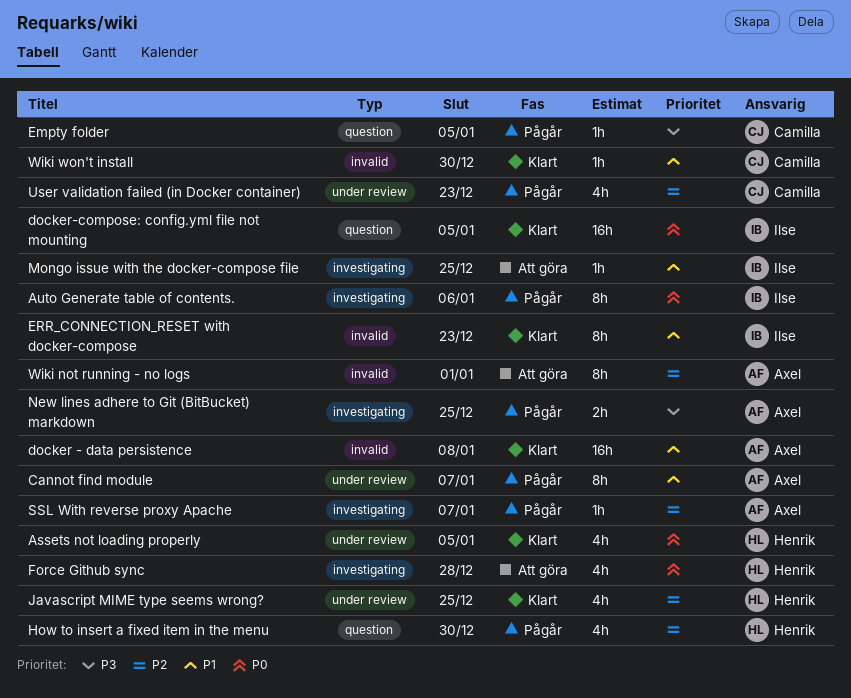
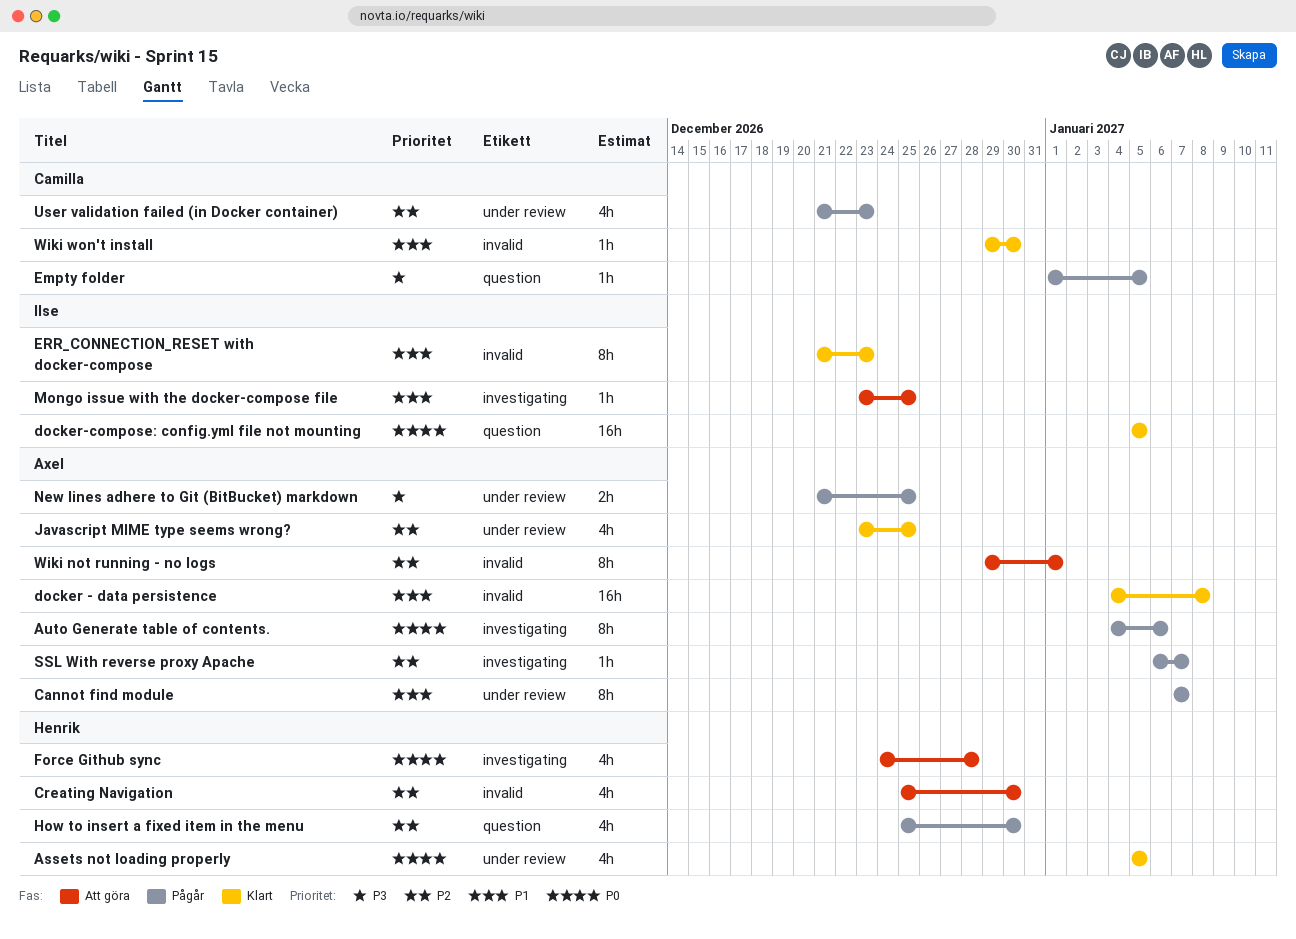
Auto Generate table of contents., owner: Ilse -> Axel
Creating Navigation: none -> present
Javascript MIME type seems wrong?, owner: Henrik -> Axel
New lines adhere to Git (BitBucket) markdown, label: investigating -> under review

